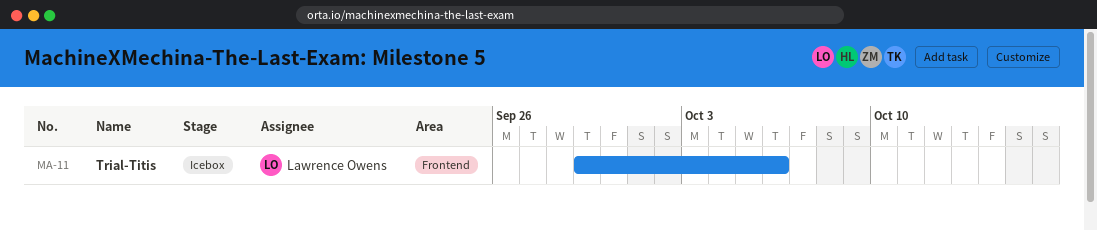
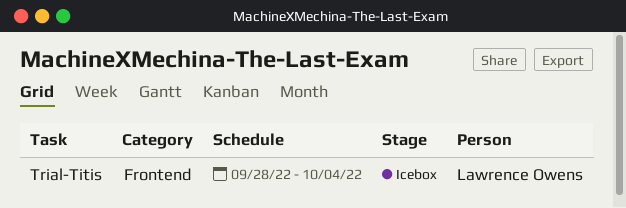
Trial-Titis, start: Sep 29 -> Sep 28
Trial-Titis, due: Oct 6 -> Oct 4

